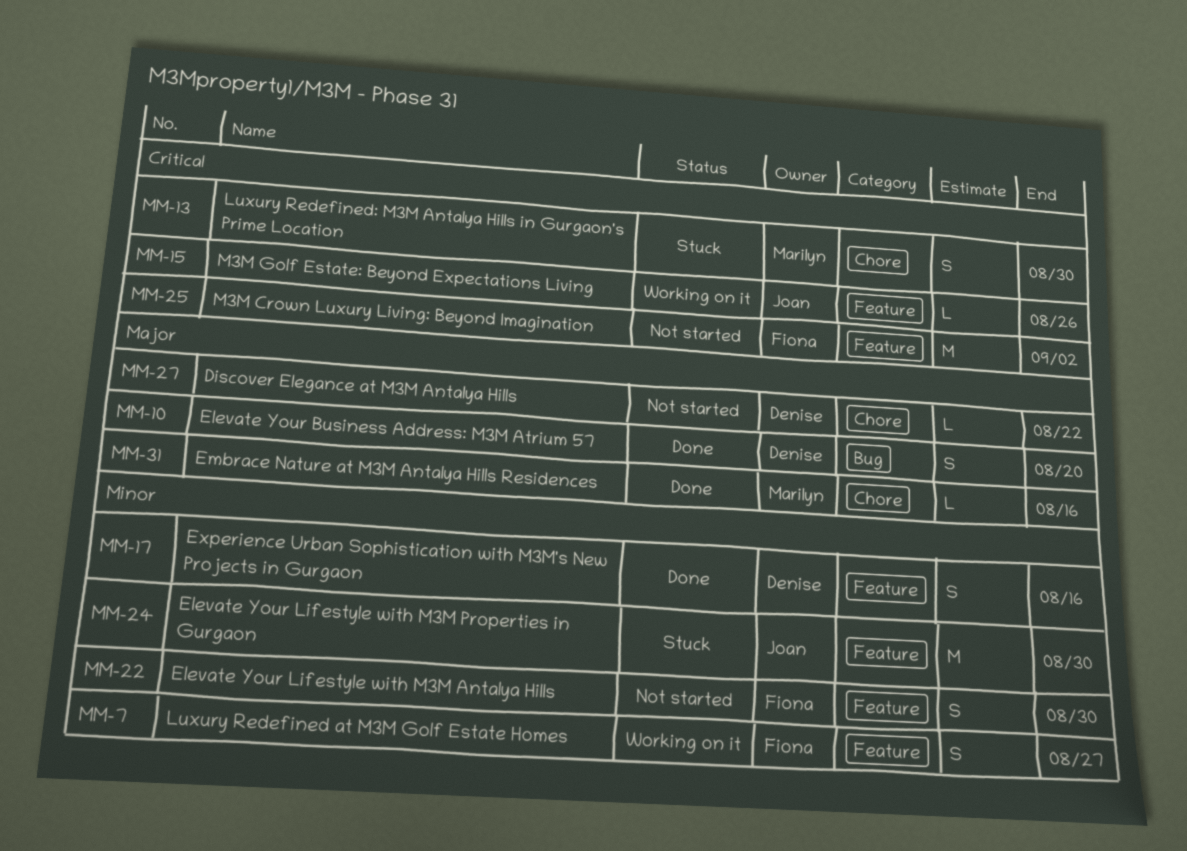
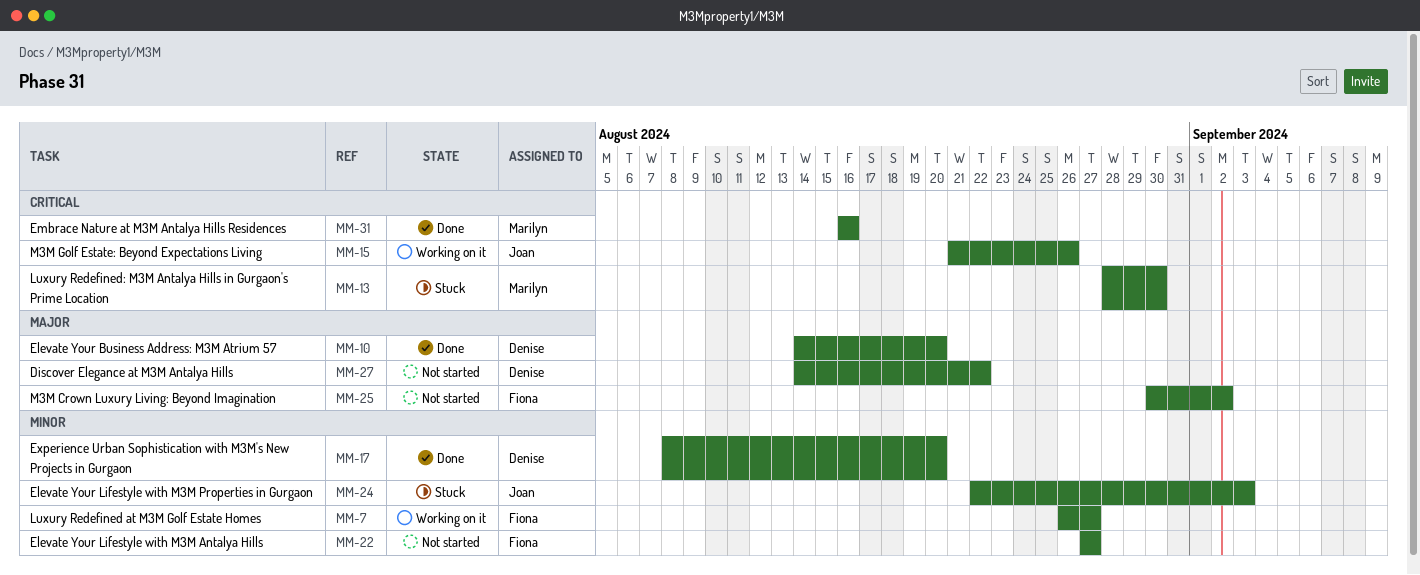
MM-17, due: Aug 16 -> Aug 20
MM-22, due: Aug 30 -> Aug 27
MM-24, due: Aug 30 -> Sep 3
MM-25, priority: Critical -> Major
MM-31, priority: Major -> Critical

